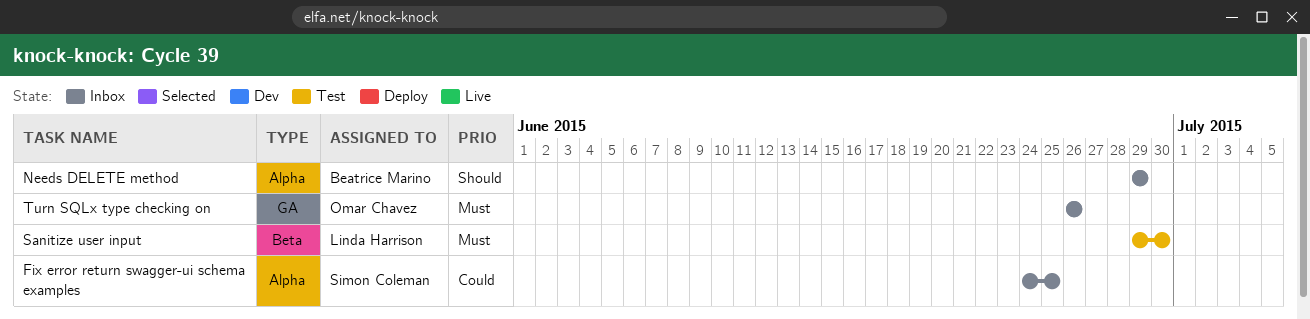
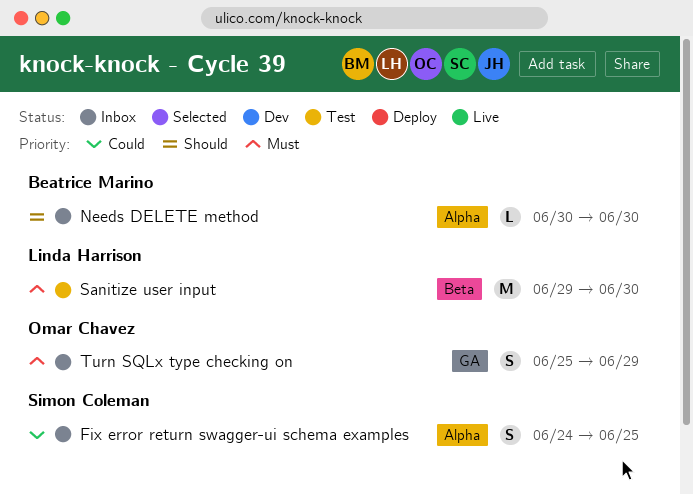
Needs DELETE method, start: Jun 29 -> Jun 30
Needs DELETE method, due: Jun 29 -> Jun 30
Turn SQLx type checking on, start: Jun 26 -> Jun 25
Turn SQLx type checking on, due: Jun 26 -> Jun 29

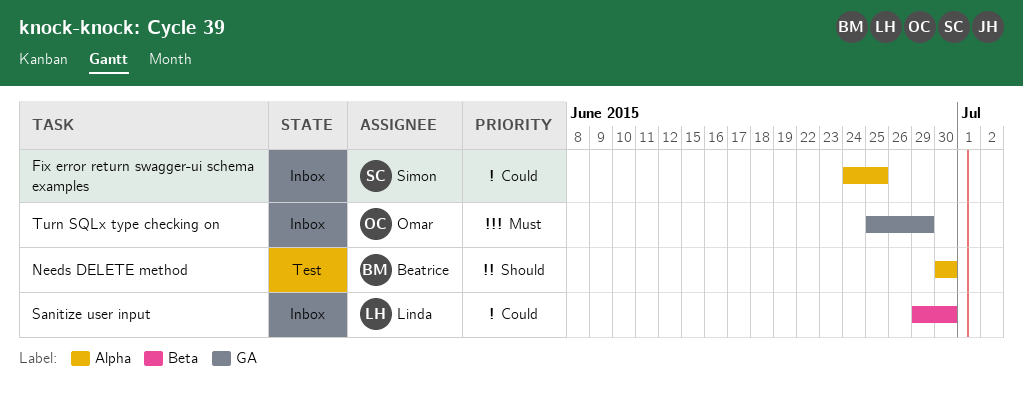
Needs DELETE method, status: Inbox -> Test
Sanitize user input, status: Test -> Inbox
Sanitize user input, priority: Must -> Could

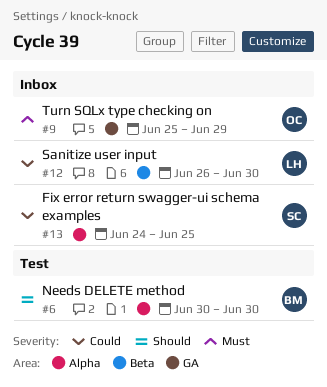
Sanitize user input, start: Jun 29 -> Jun 26

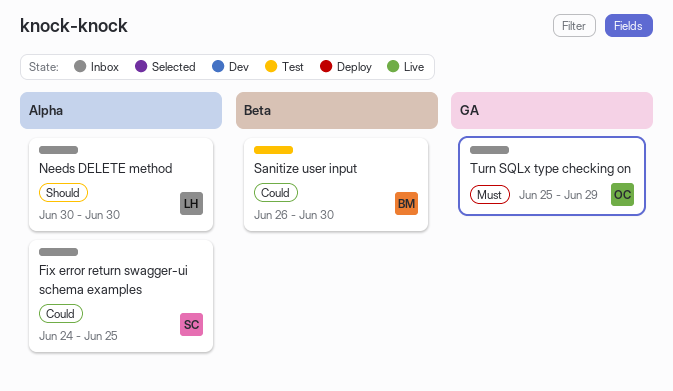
Needs DELETE method, status: Test -> Inbox
Needs DELETE method, owner: BM -> LH
Sanitize user input, status: Inbox -> Test
Sanitize user input, owner: LH -> BM

